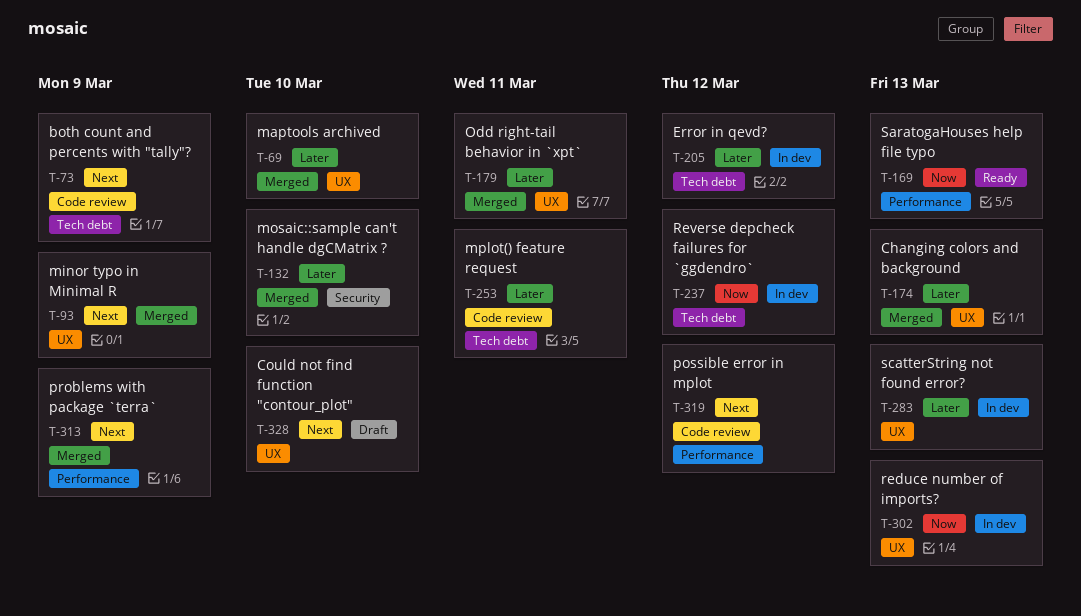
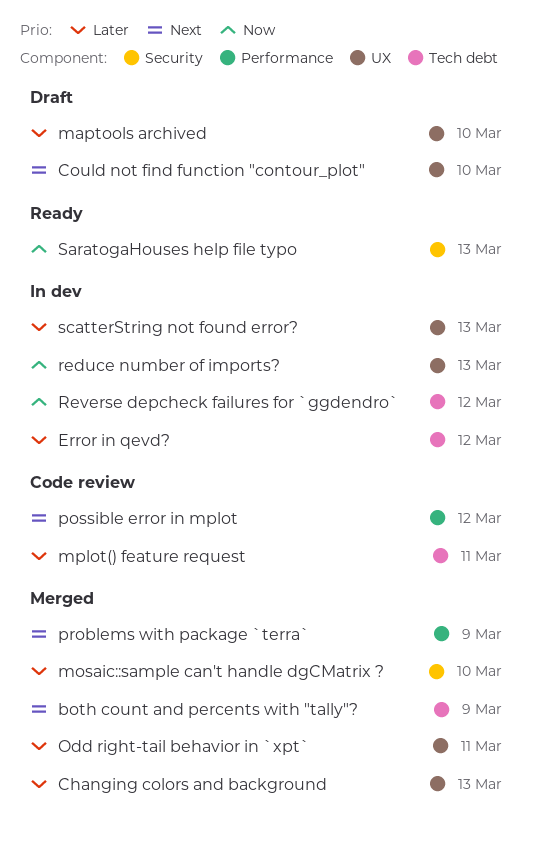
both count and percents with "tally"?, status: Code review -> Merged
maptools archived, status: Merged -> Draft
minor typo in Minimal R: present -> none
SaratogaHouses help file typo, label: Performance -> Security

